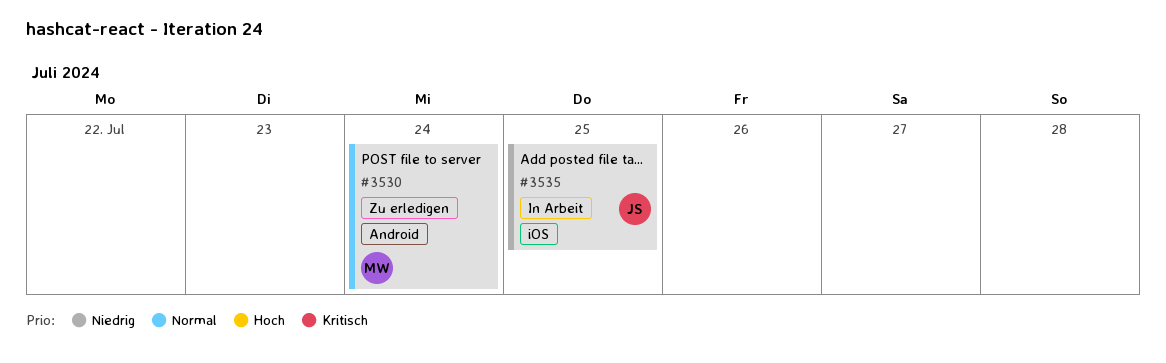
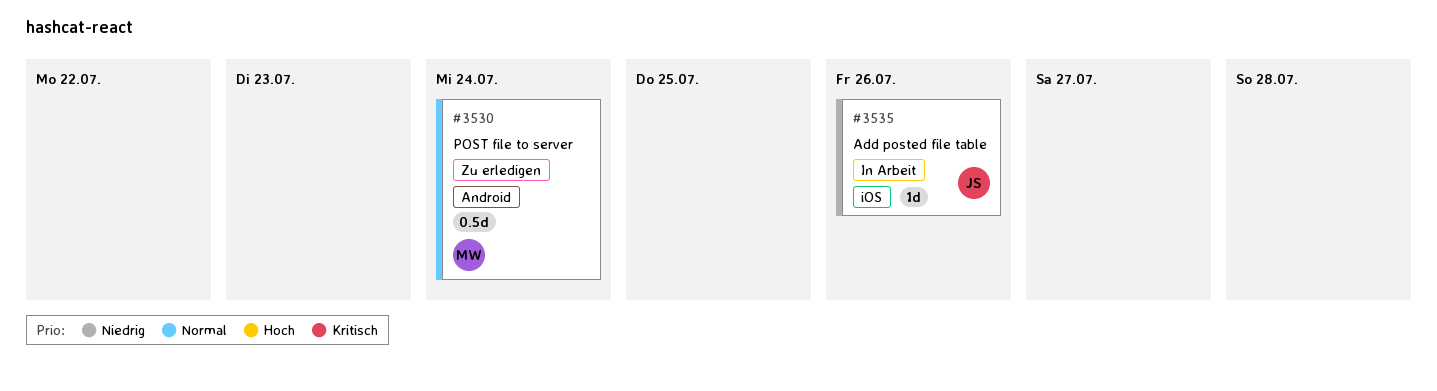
#3535, due: Jul 25 -> Jul 26

